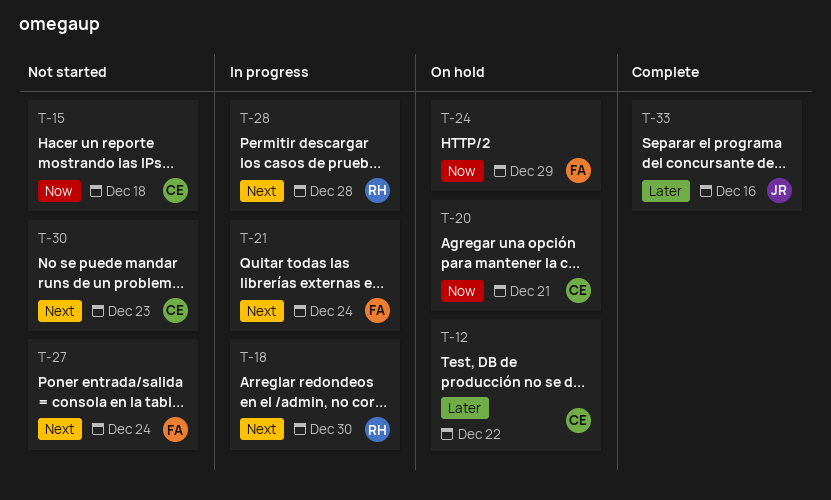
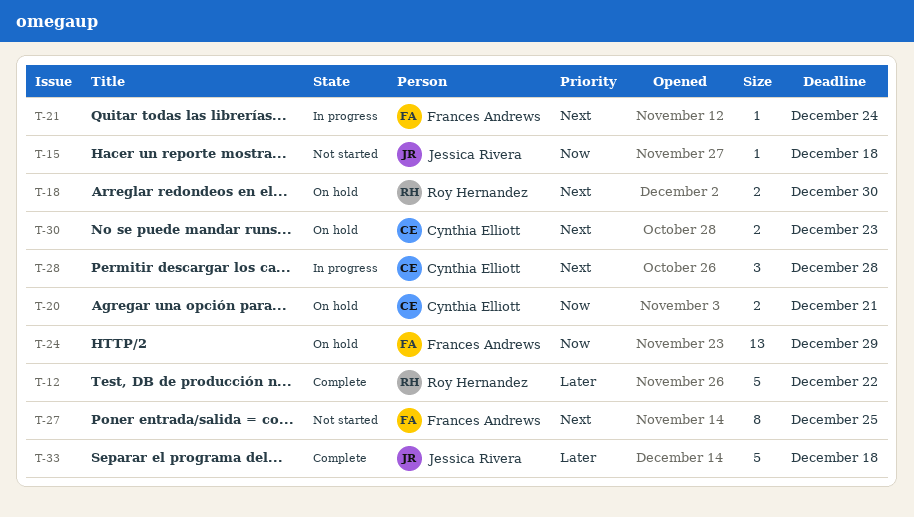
T-12, status: On hold -> Complete
T-12, owner: Cynthia Elliott -> Roy Hernandez
T-15, owner: Cynthia Elliott -> Jessica Rivera
T-18, status: In progress -> On hold
T-27, due: Dec 24 -> Dec 25
T-28, owner: Roy Hernandez -> Cynthia Elliott
T-30, status: Not started -> On hold
T-33, due: Dec 16 -> Dec 18

